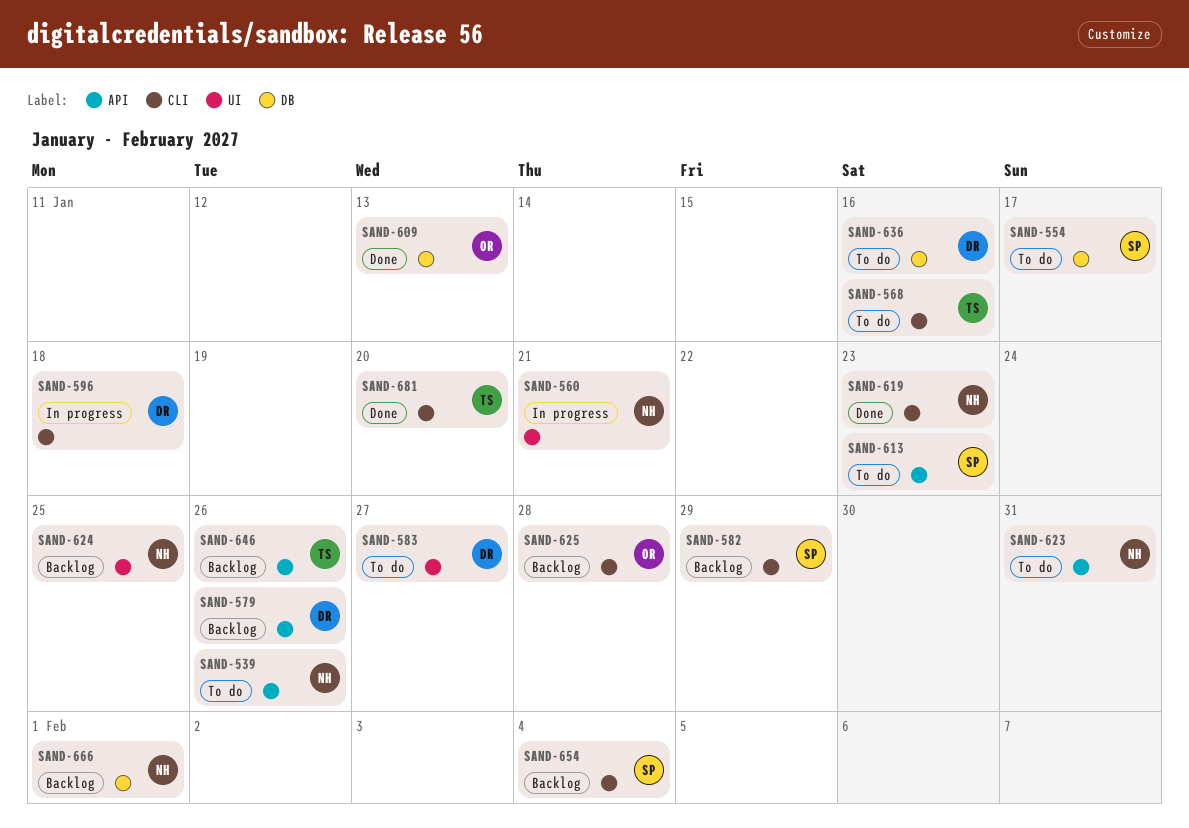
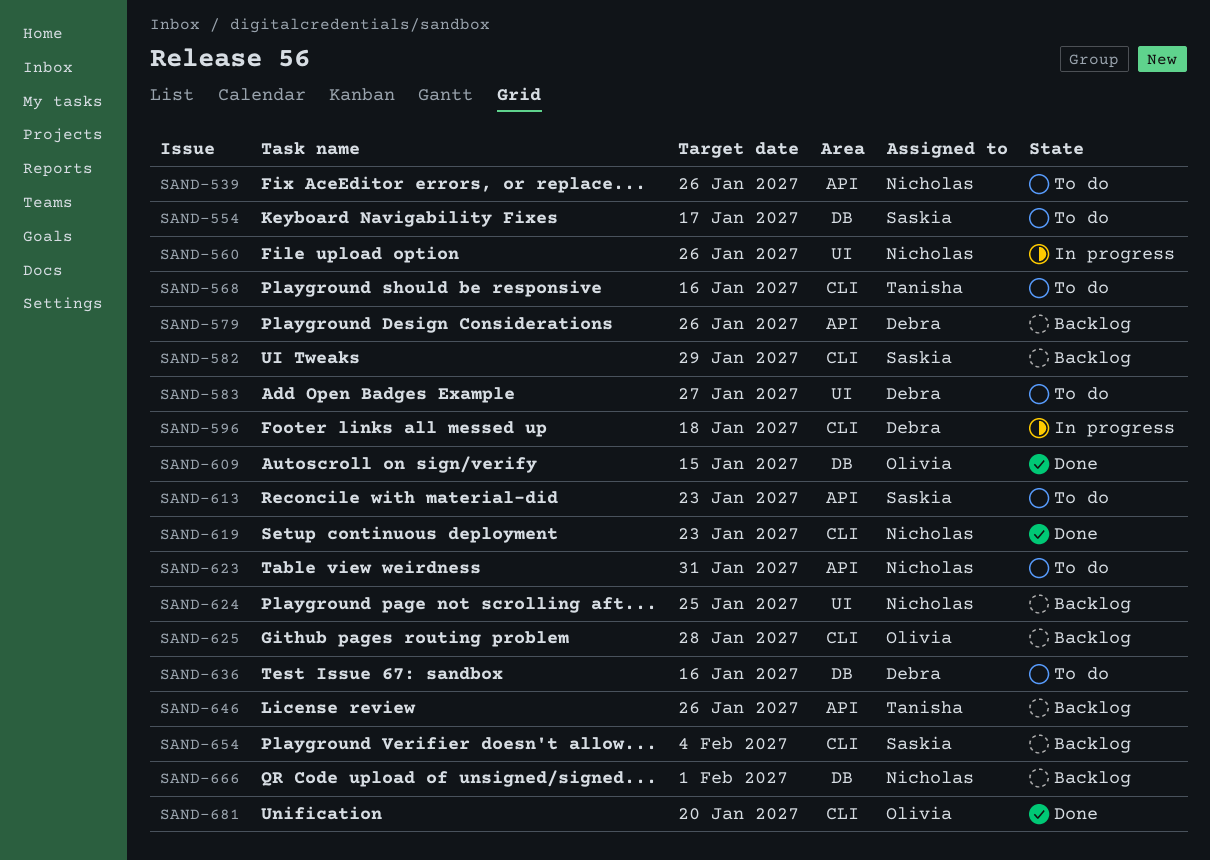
SAND-560, due: Jan 21 -> Jan 26
SAND-609, due: Jan 13 -> Jan 15
SAND-681, owner: Tanisha -> Olivia

